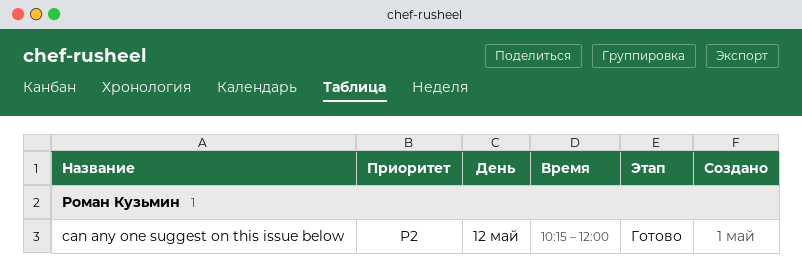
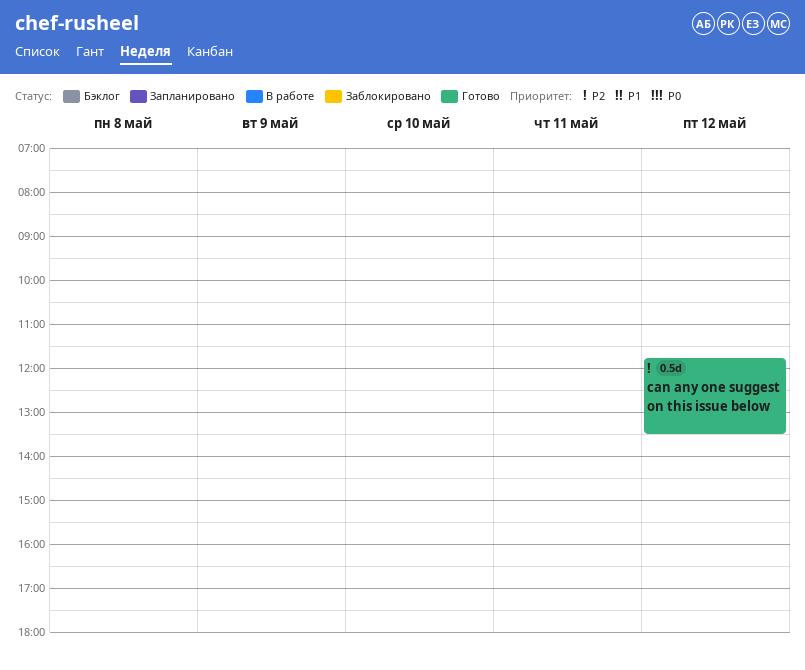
can any one suggest on this issue below, begins: 10:15 -> 11:45
can any one suggest on this issue below, ends: 12:00 -> 13:30

